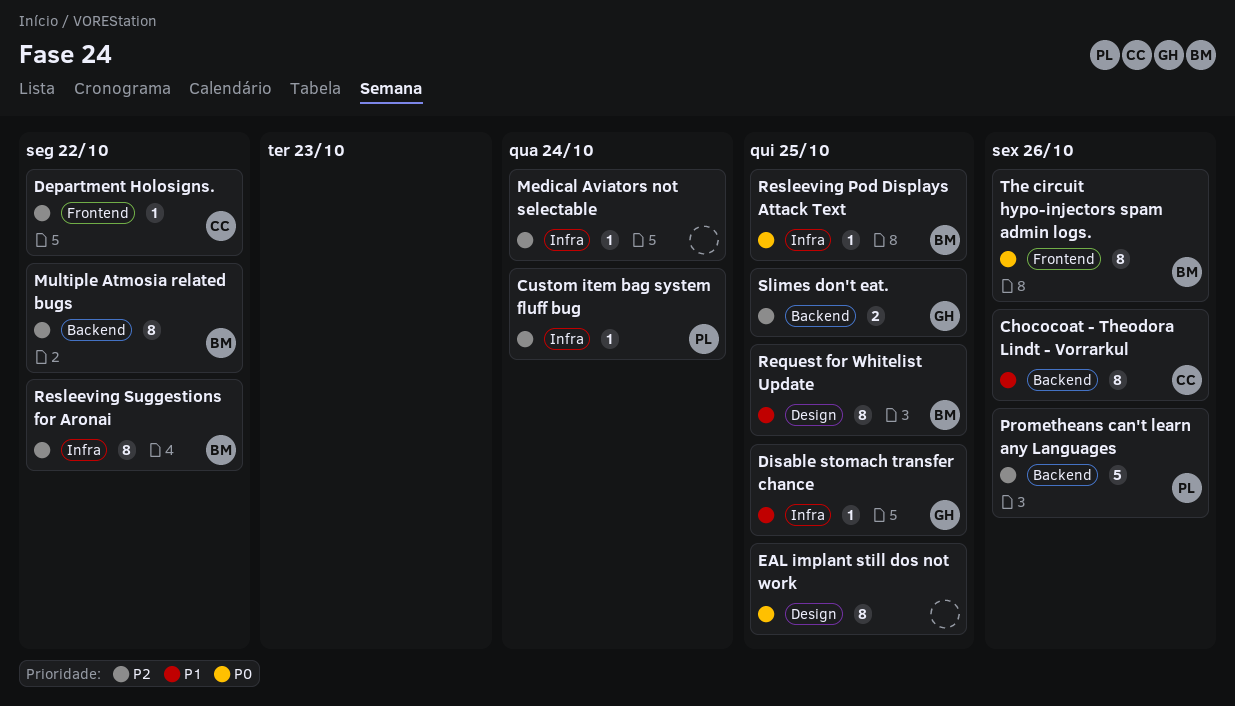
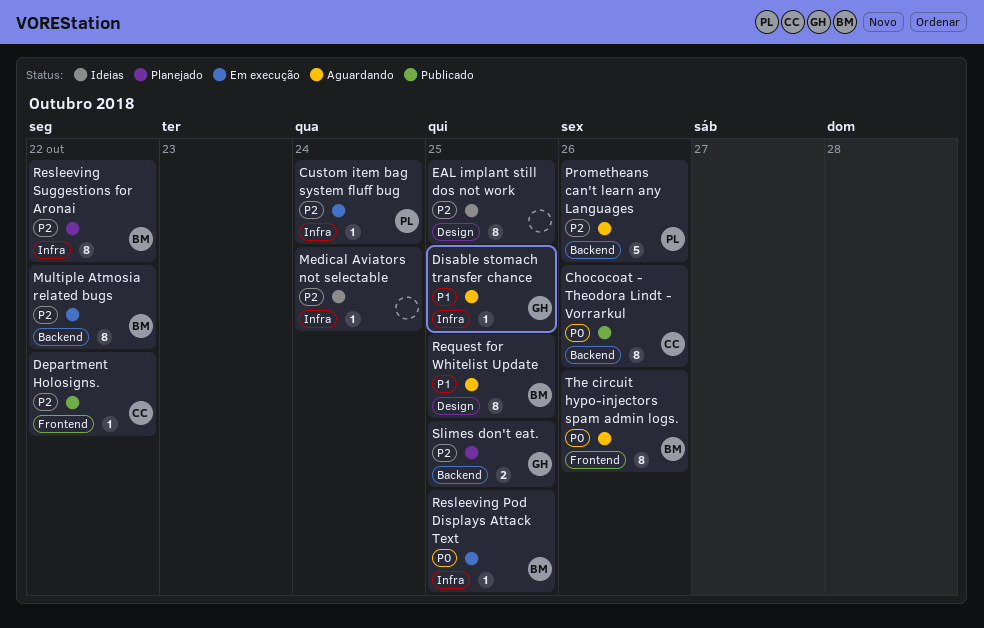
Chococoat - Theodora Lindt - Vorrarkul, priority: P1 -> P0
EAL implant still dos not work, priority: P0 -> P2

